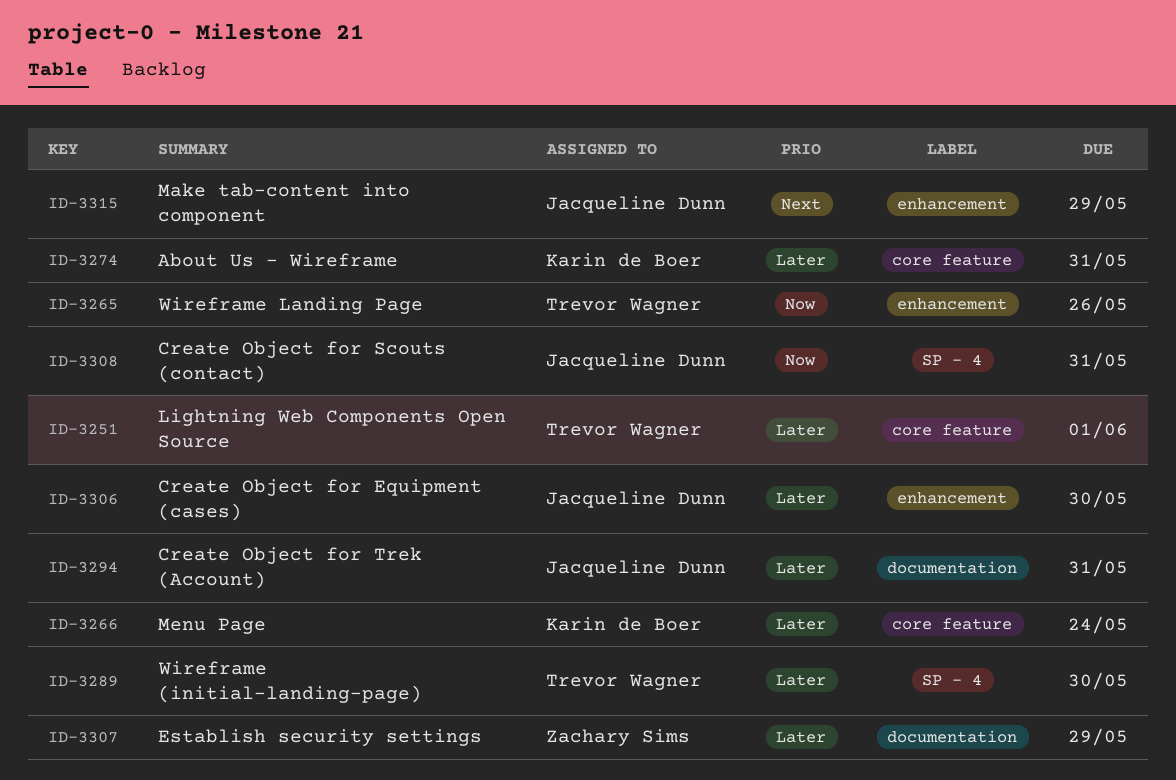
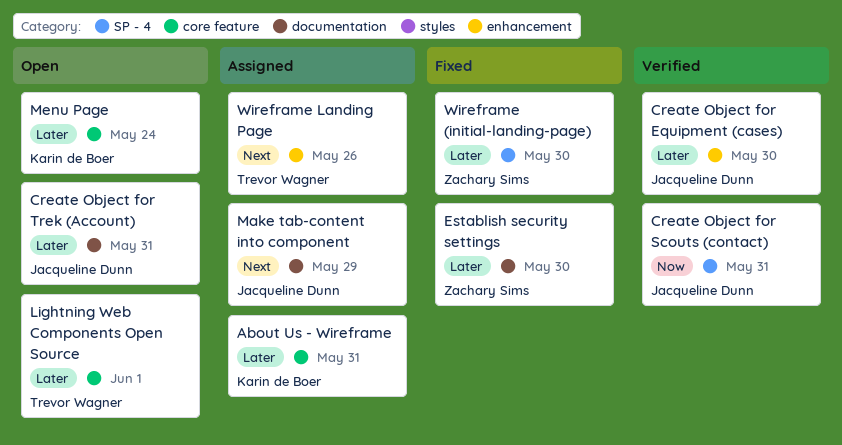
Establish security settings, due: May 29 -> May 30
Make tab-content into component, label: enhancement -> documentation
Wireframe (initial-landing-page), owner: Trevor Wagner -> Zachary Sims
Wireframe Landing Page, priority: Now -> Next

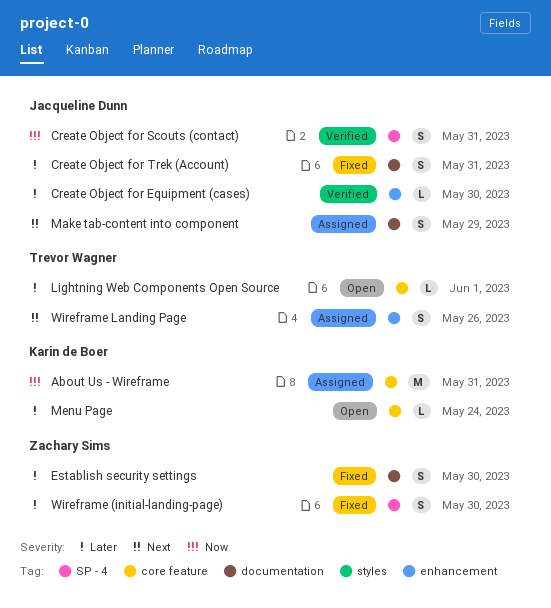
About Us - Wireframe, priority: Later -> Now
Create Object for Trek (Account), status: Open -> Fixed

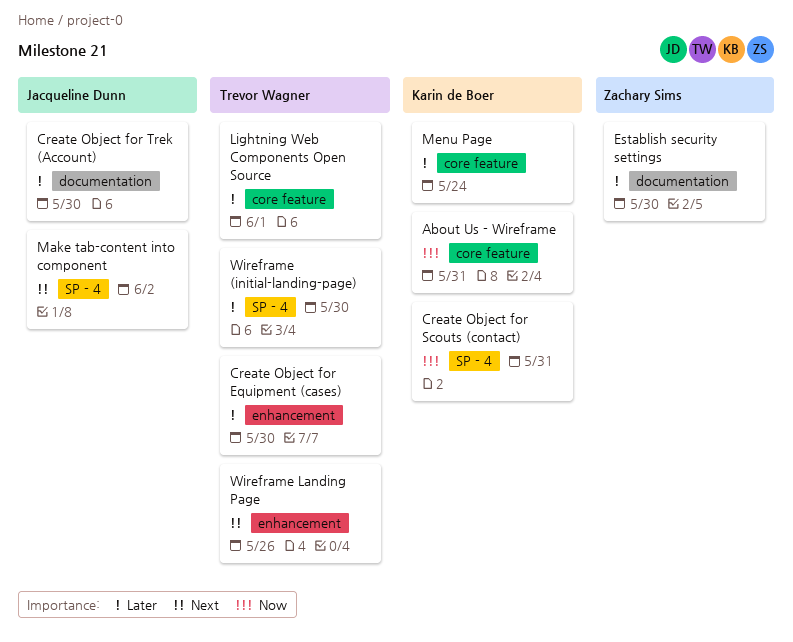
Create Object for Equipment (cases), owner: Jacqueline Dunn -> Trevor Wagner
Create Object for Scouts (contact), owner: Jacqueline Dunn -> Karin de Boer
Create Object for Trek (Account), due: May 31 -> May 30
Make tab-content into component, label: documentation -> SP - 4
Make tab-content into component, due: May 29 -> Jun 2
Wireframe (initial-landing-page), owner: Zachary Sims -> Trevor Wagner

